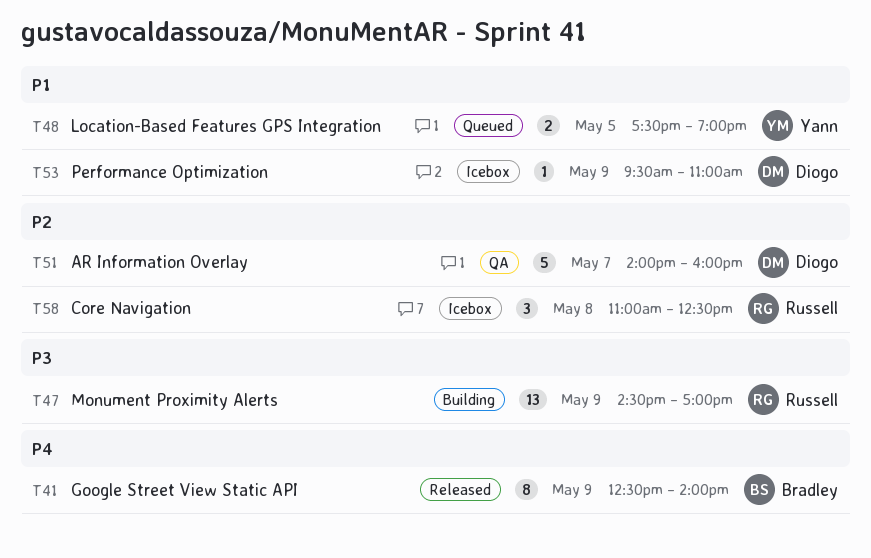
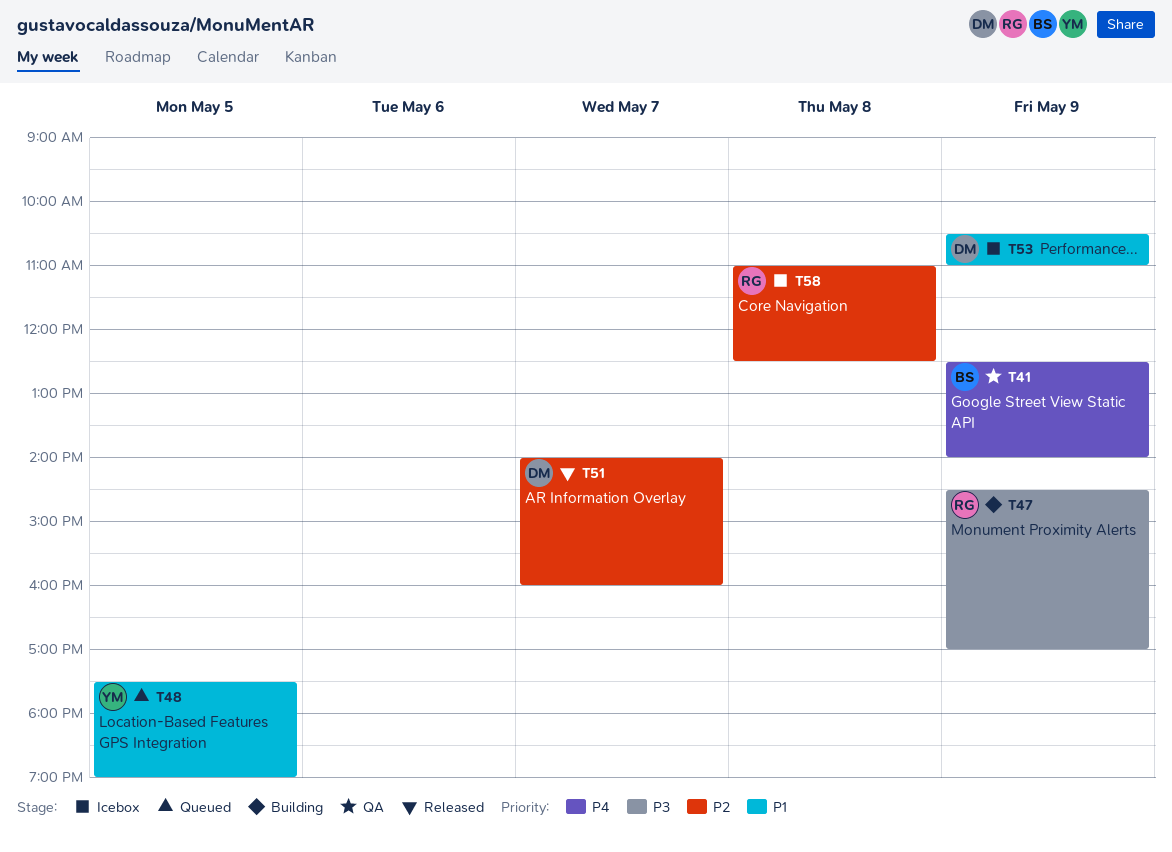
T41, status: Released -> QA
T51, status: QA -> Released
T53, begins: 09:30 -> 10:30

